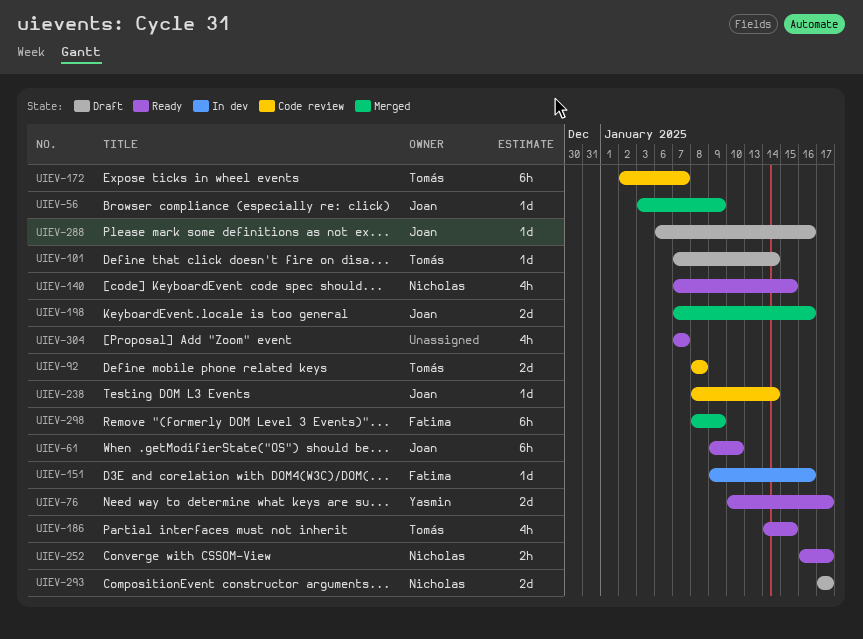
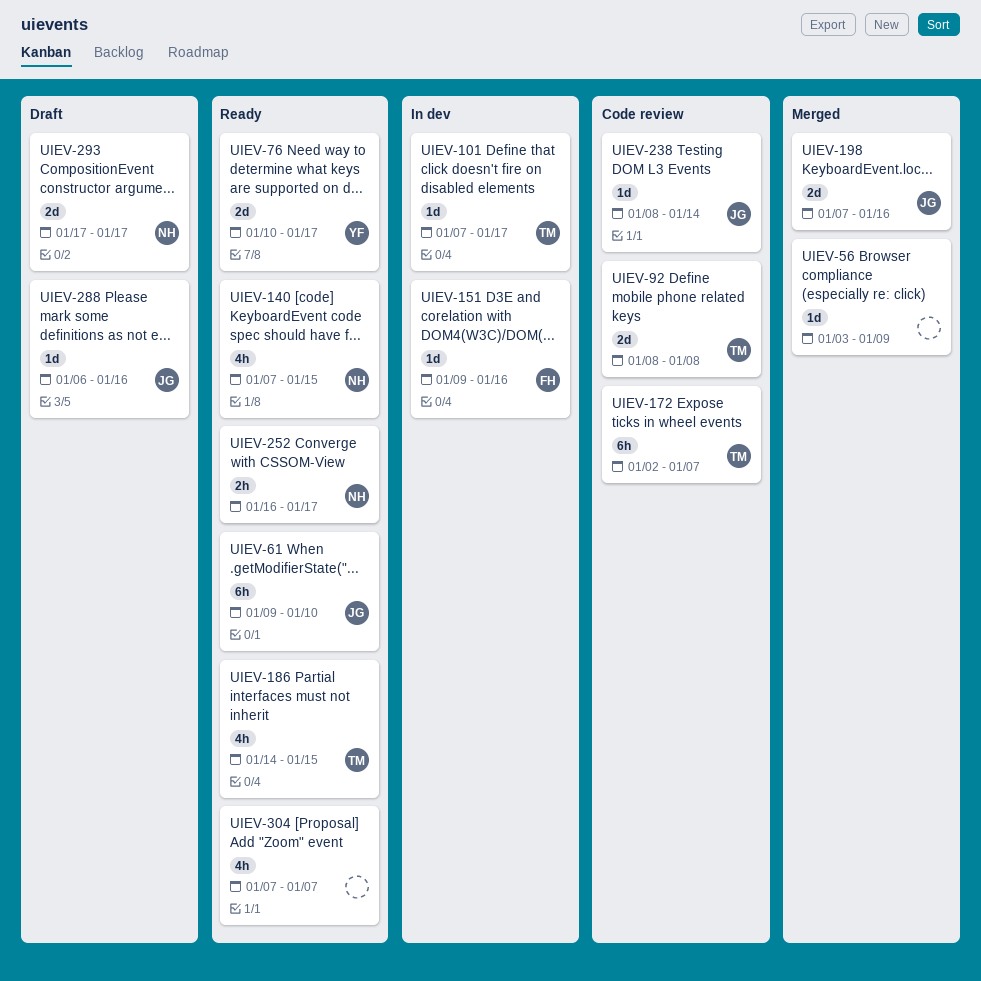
UIEV-56, owner: Joan -> none
UIEV-101, status: Draft -> In dev
UIEV-101, due: Jan 14 -> Jan 17
UIEV-298: present -> none

